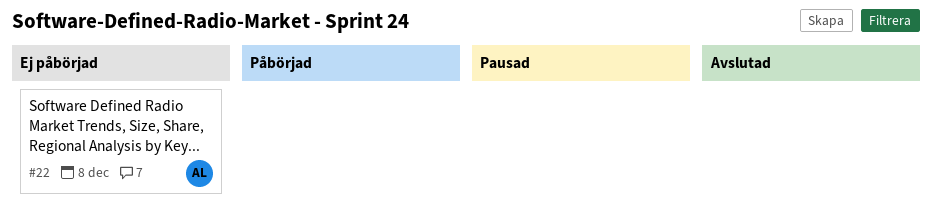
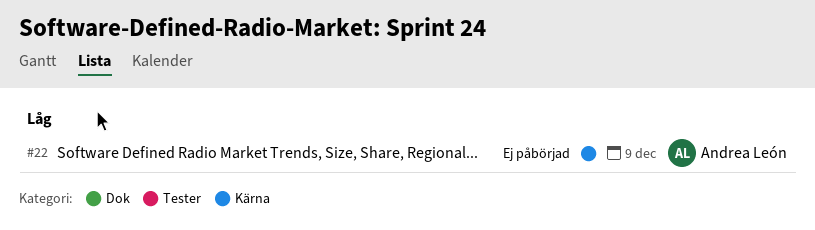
#22, due: Dec 8 -> Dec 9

